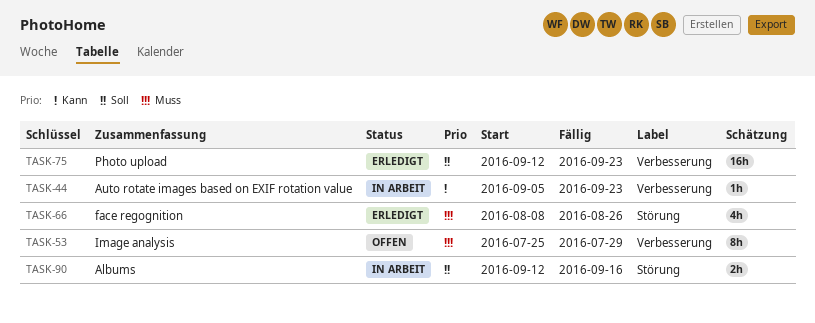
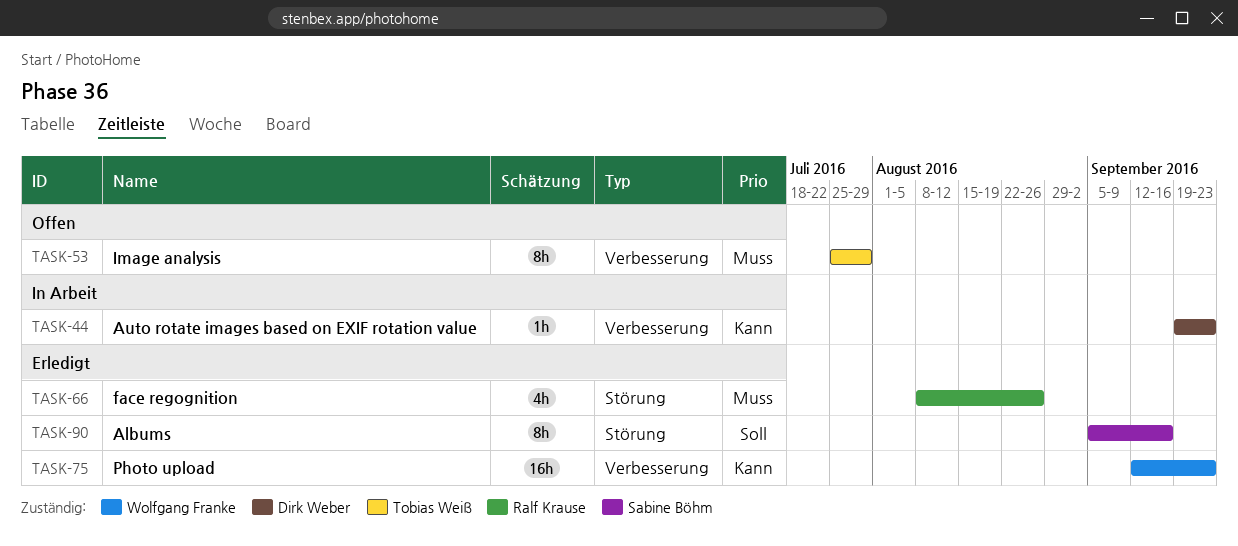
TASK-44, start: Sep 5 -> Sep 19
TASK-75, priority: Soll -> Kann
TASK-90, status: In Arbeit -> Erledigt
TASK-90, estimate: 2h -> 8h
TASK-90, start: Sep 12 -> Sep 5

